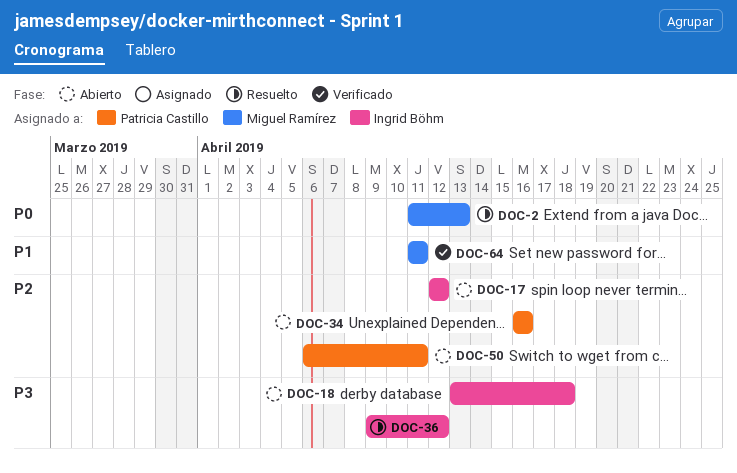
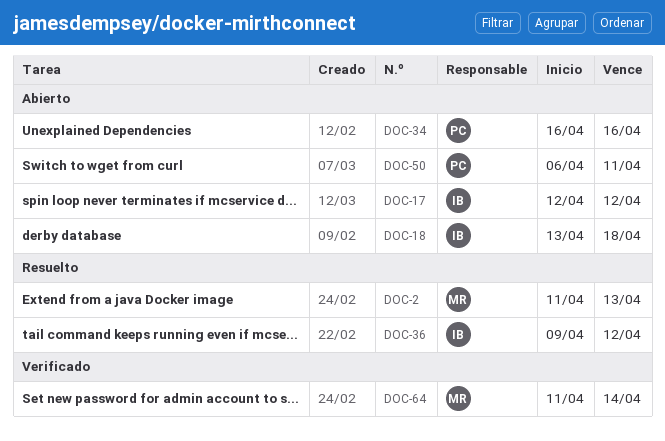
DOC-64, due: Apr 11 -> Apr 14

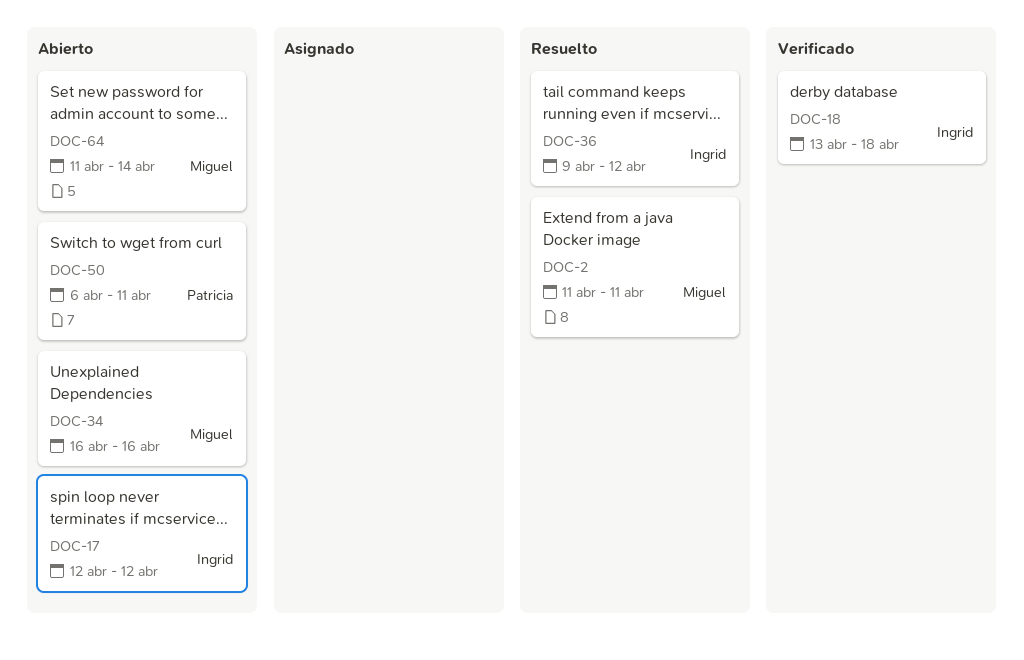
DOC-2, due: Apr 13 -> Apr 11
DOC-18, status: Abierto -> Verificado
DOC-34, owner: Patricia -> Miguel
DOC-64, status: Verificado -> Abierto

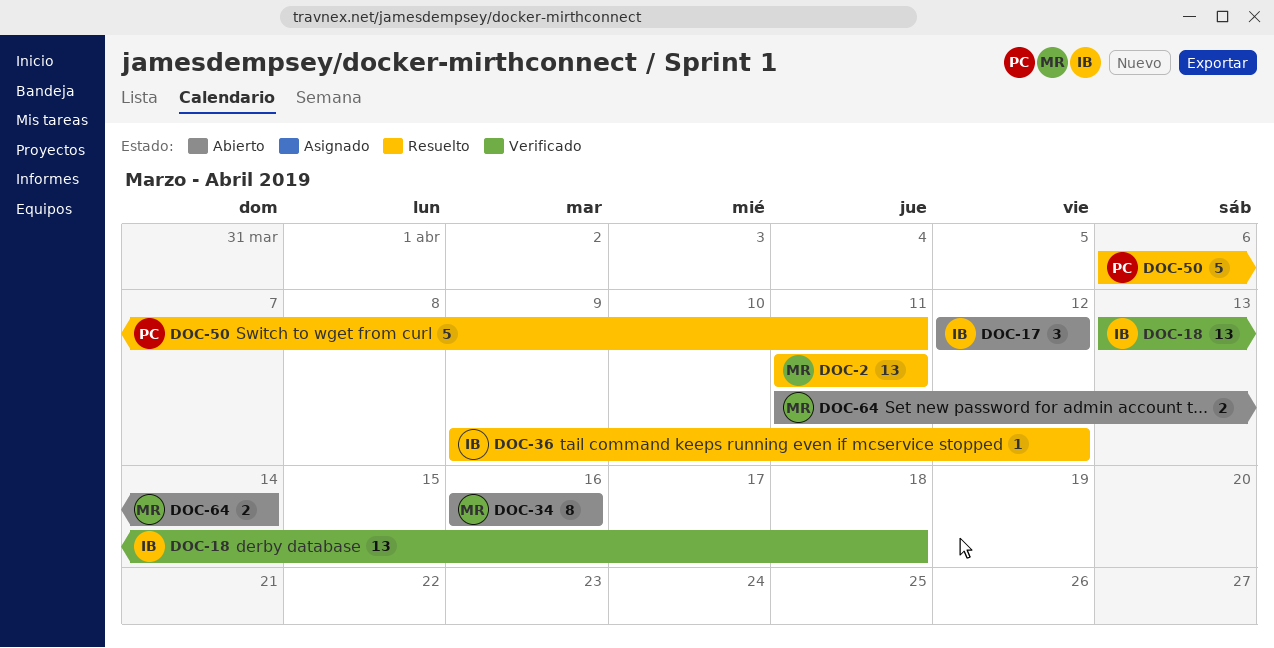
DOC-50, status: Abierto -> Resuelto

